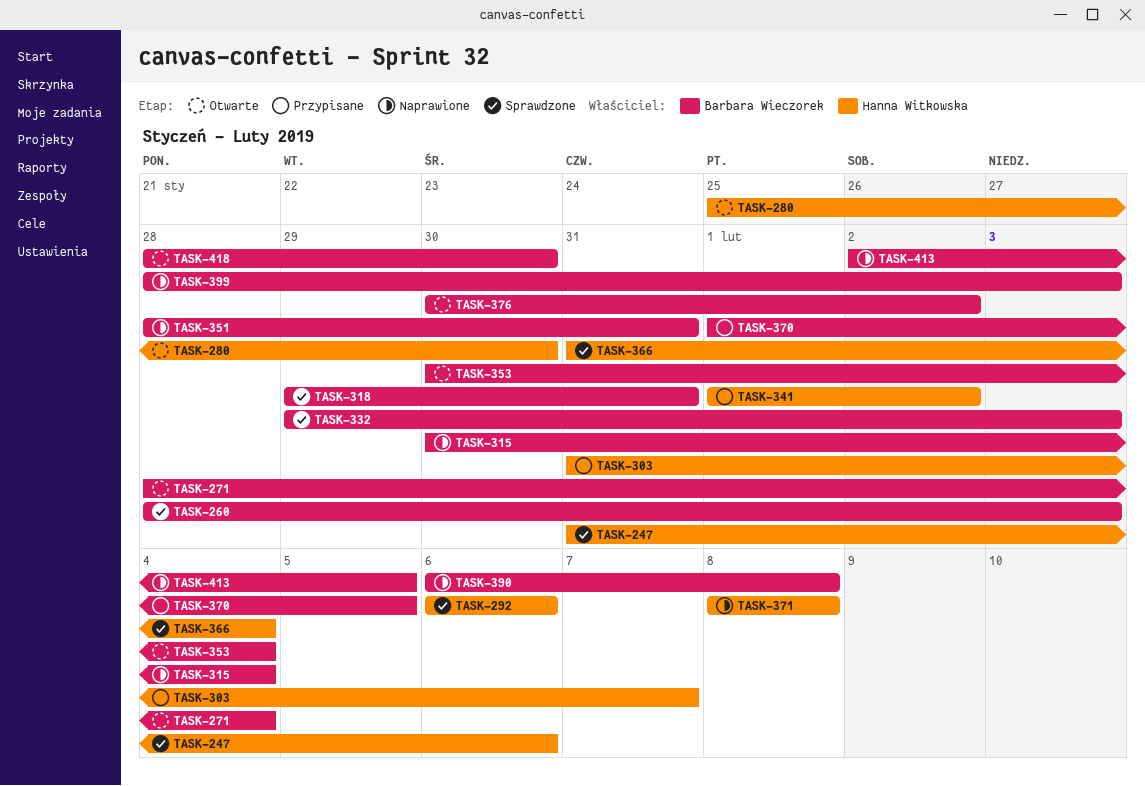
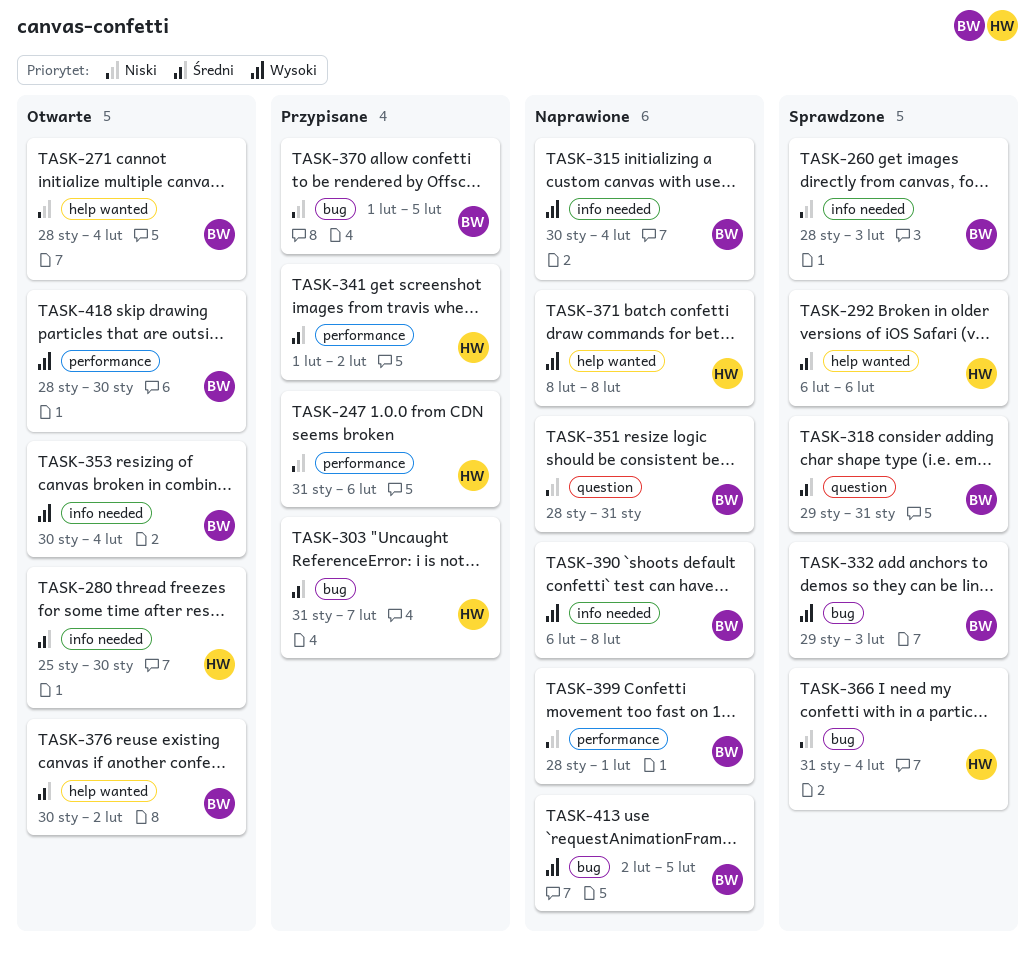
TASK-247, status: Sprawdzone -> Przypisane
TASK-399, due: Feb 3 -> Feb 1

